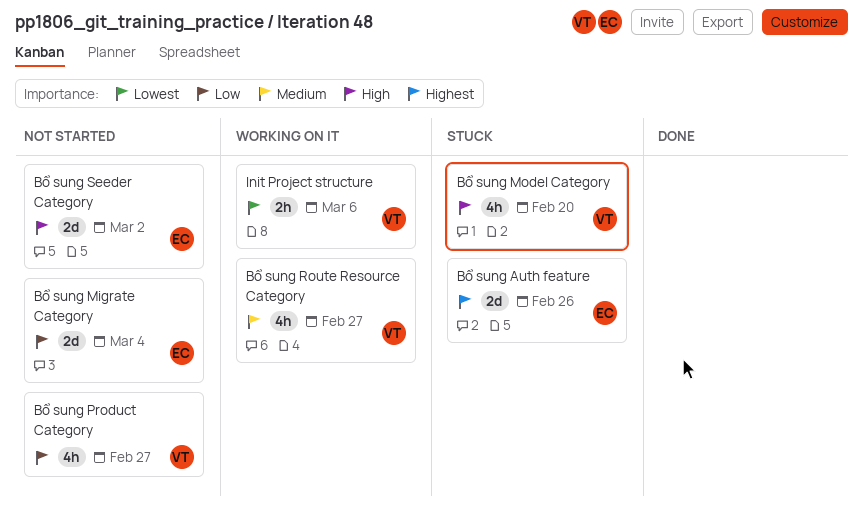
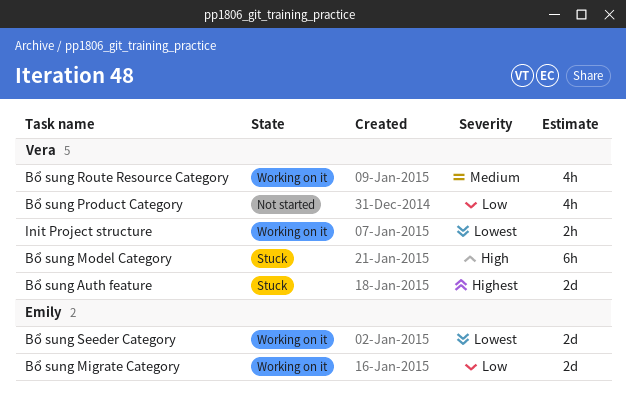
Bổ sung Auth feature, owner: Emily -> Vera
Bổ sung Migrate Category, status: Not started -> Working on it
Bổ sung Model Category, estimate: 4h -> 6h
Bổ sung Seeder Category, status: Not started -> Working on it
Bổ sung Seeder Category, priority: High -> Lowest

